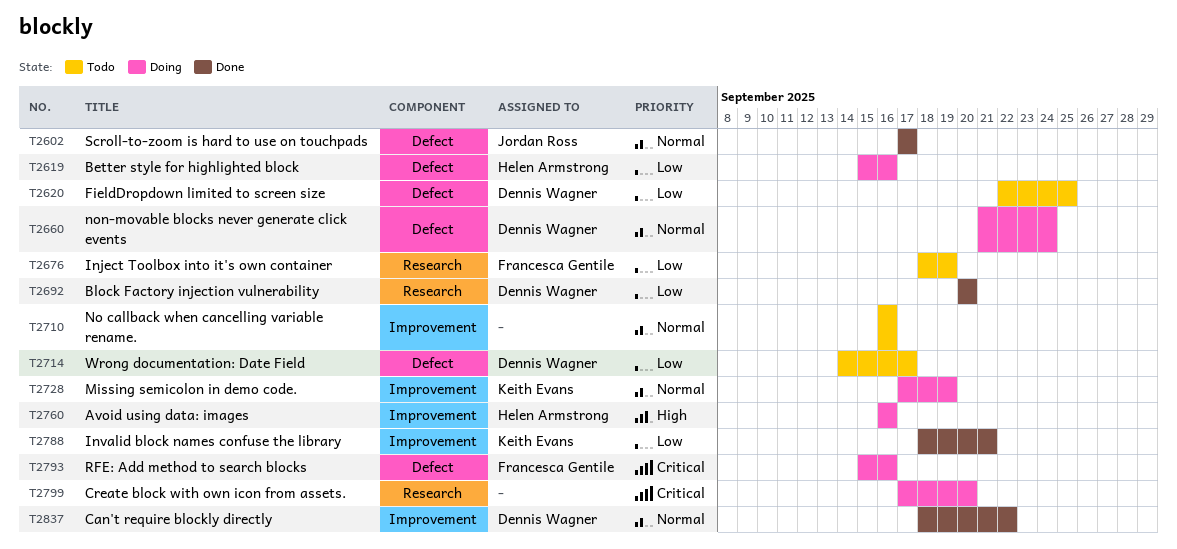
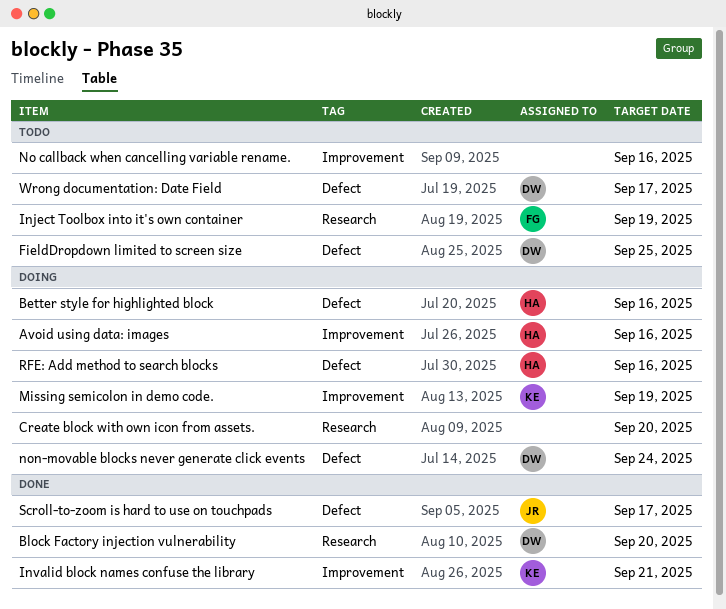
Can't require blockly directly: present -> none
RFE: Add method to search blocks, owner: Francesca Gentile -> Helen Armstrong

